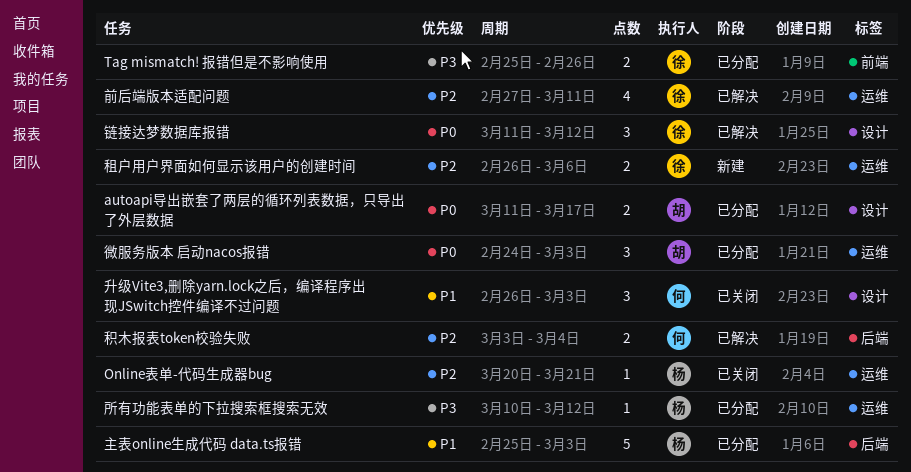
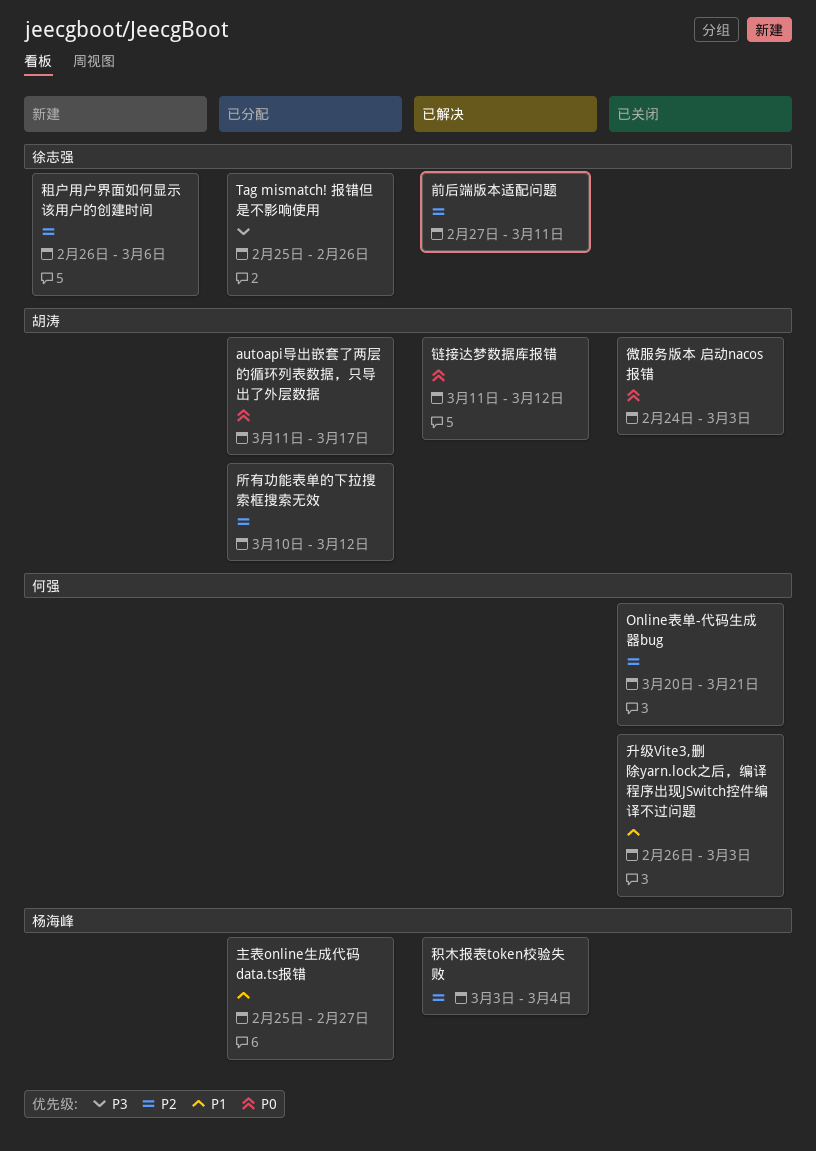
Online表单-代码生成器bug, owner: 杨海峰 -> 何强
主表online生成代码 data.ts报错, due: Mar 3 -> Feb 27
微服务版本 启动nacos报错, status: 已分配 -> 已关闭
所有功能表单的下拉搜索框搜索无效, owner: 杨海峰 -> 胡涛
所有功能表单的下拉搜索框搜索无效, priority: P3 -> P2
积木报表token校验失败, owner: 何强 -> 杨海峰
链接达梦数据库报错, owner: 徐志强 -> 胡涛

